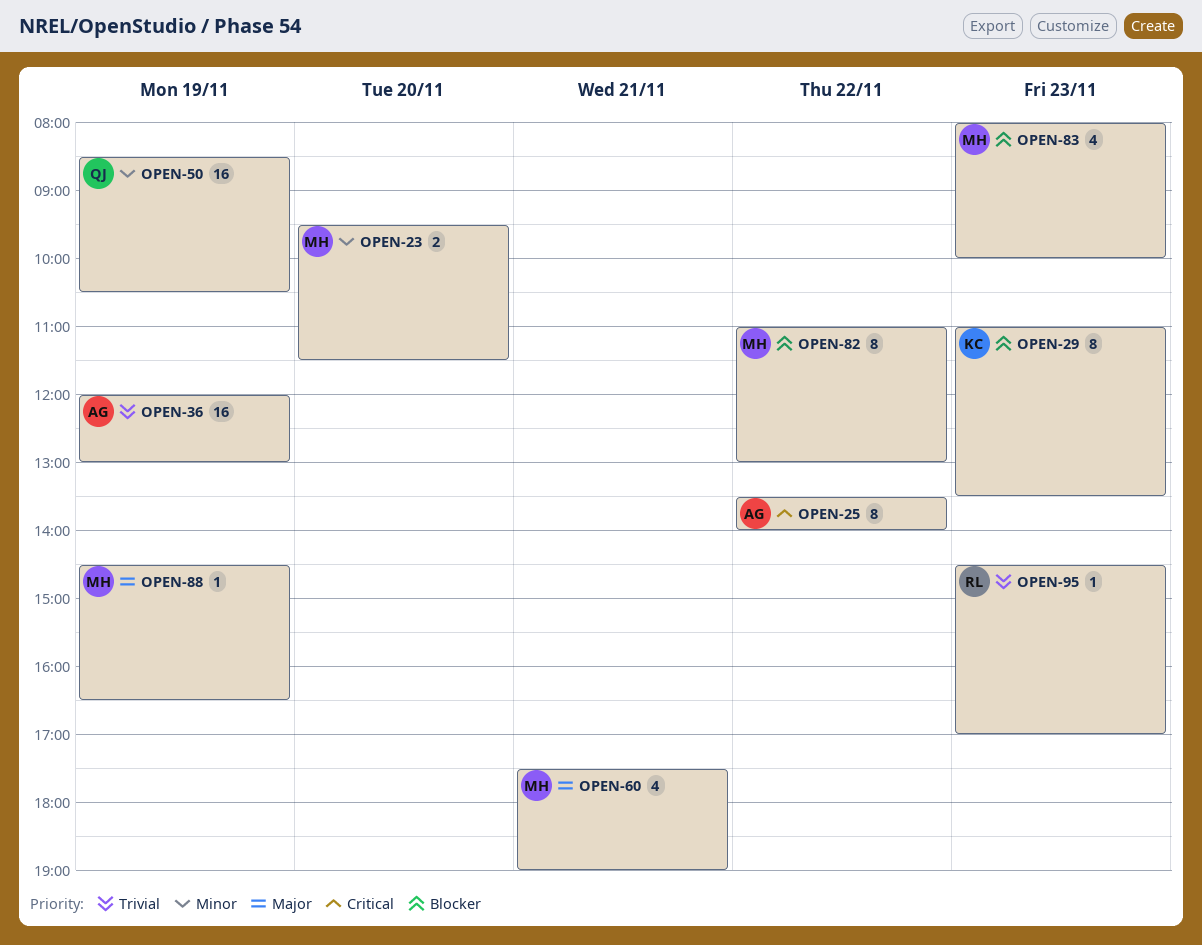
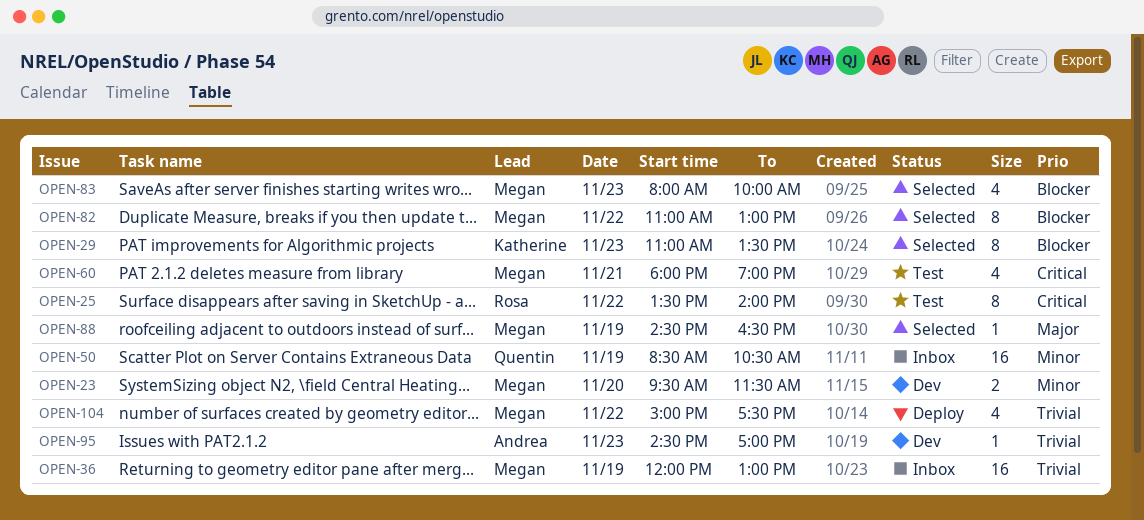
OPEN-25, owner: Andrea -> Rosa
OPEN-36, owner: Andrea -> Megan
OPEN-60, priority: Major -> Critical
OPEN-60, begins: 17:30 -> 18:00
OPEN-95, owner: Rosa -> Andrea
OPEN-104: none -> present

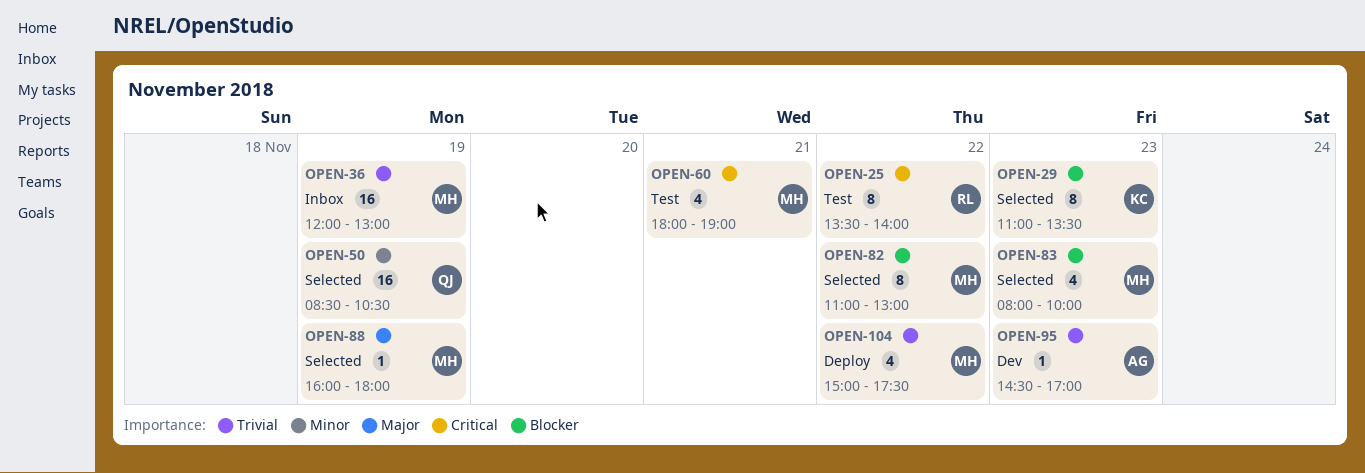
OPEN-23: present -> none
OPEN-50, status: Inbox -> Selected
OPEN-88, begins: 14:30 -> 16:00
OPEN-88, ends: 16:30 -> 18:00

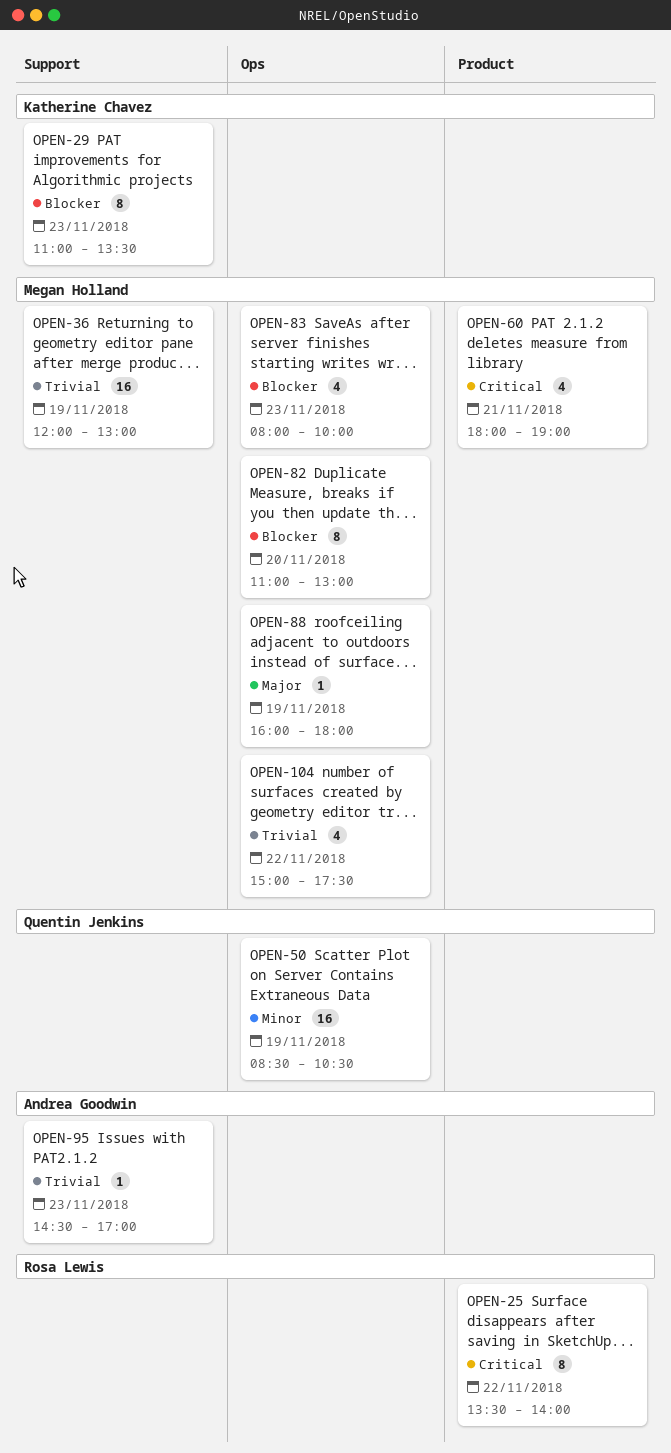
OPEN-82, day: Nov 22 -> Nov 20

